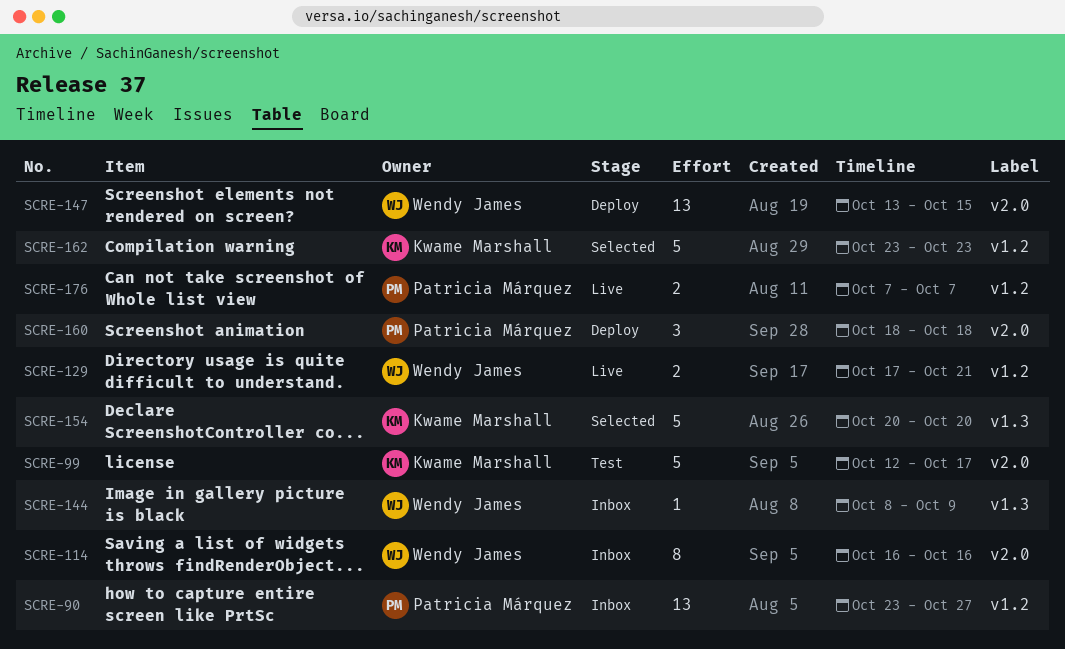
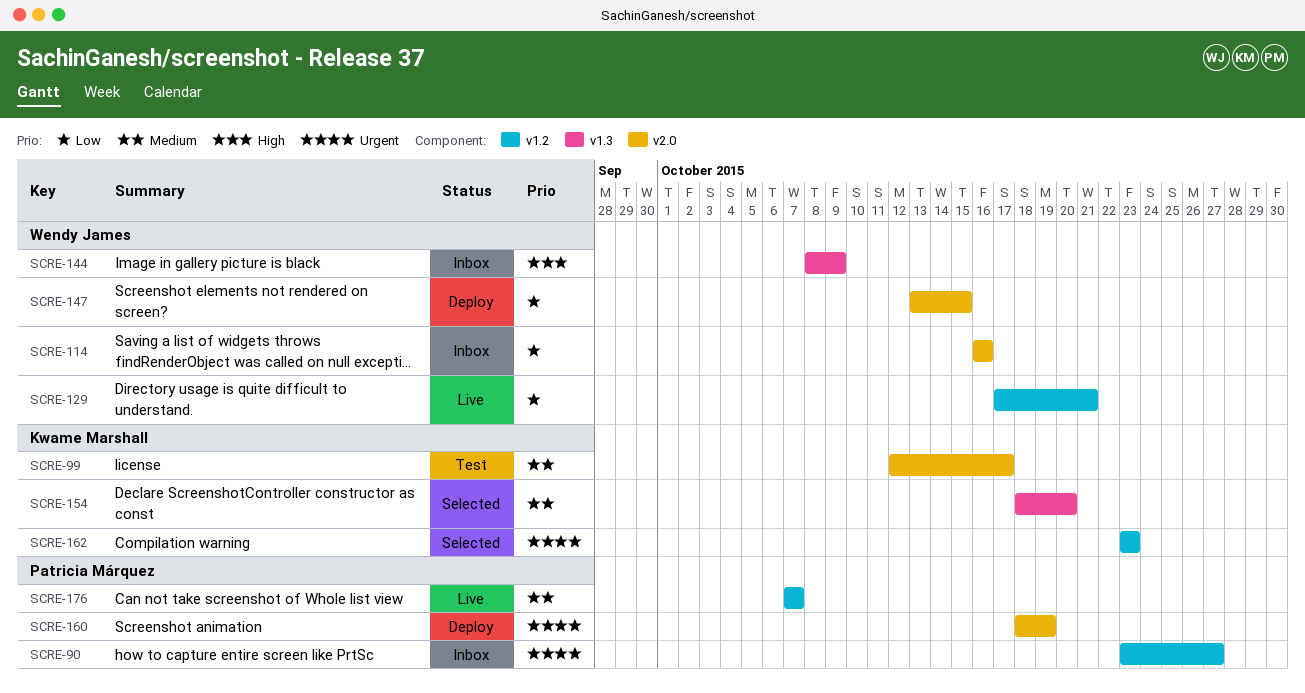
SCRE-154, start: Oct 20 -> Oct 18
SCRE-160, due: Oct 18 -> Oct 19

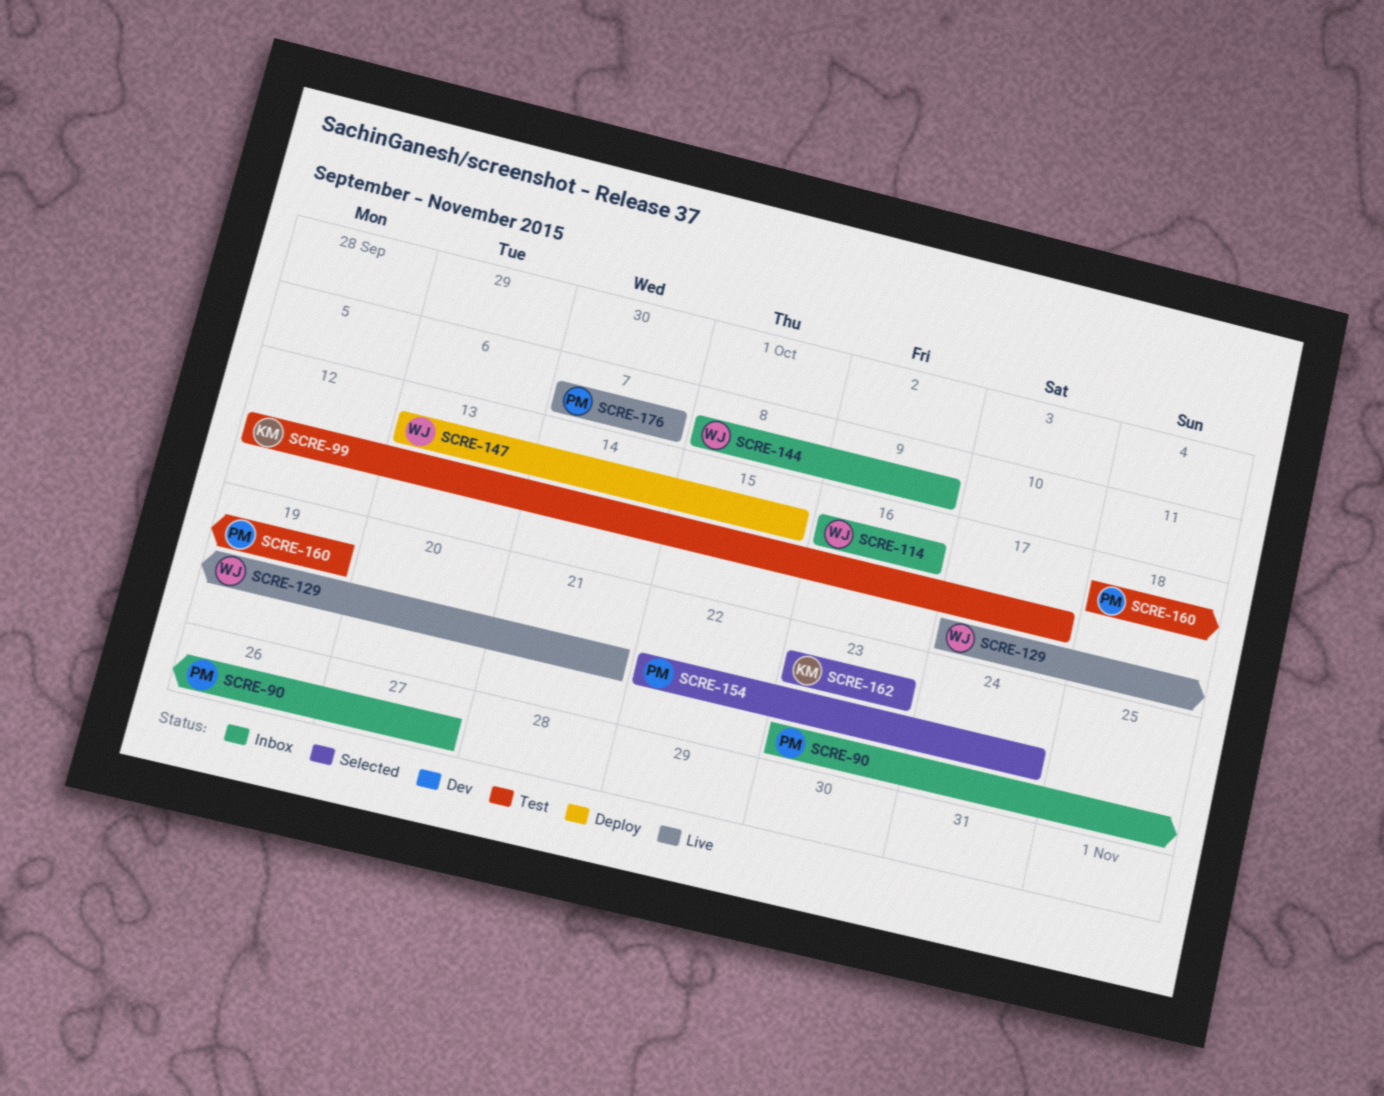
SCRE-154, owner: Kwame Marshall -> Patricia Márquez
SCRE-154, start: Oct 18 -> Oct 22
SCRE-154, due: Oct 20 -> Oct 24
SCRE-160, status: Deploy -> Test

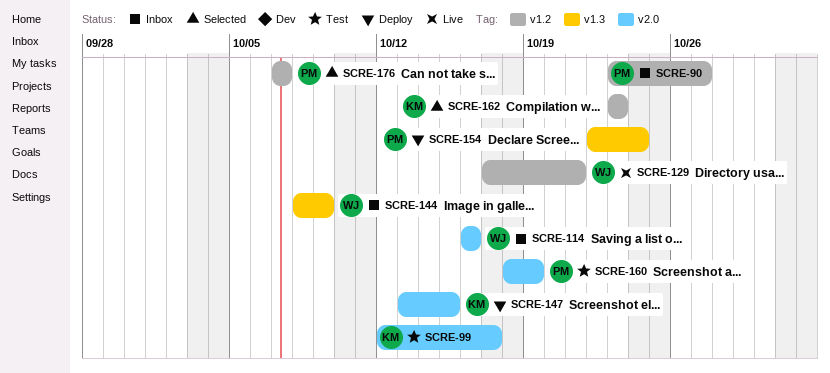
SCRE-147, owner: WJ -> KM
SCRE-154, status: Selected -> Deploy
SCRE-176, status: Live -> Selected

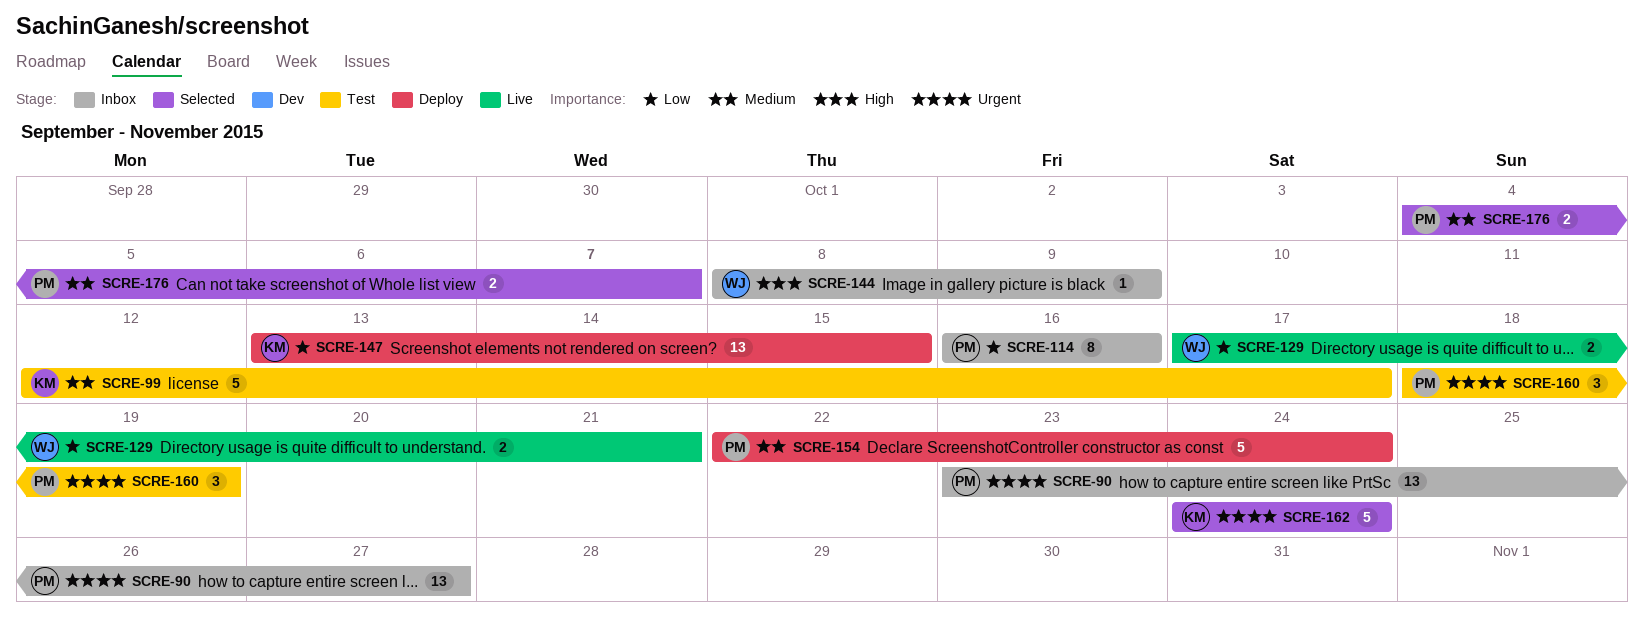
SCRE-114, owner: WJ -> PM
SCRE-162, start: Oct 23 -> Oct 24
SCRE-162, due: Oct 23 -> Oct 24
SCRE-176, start: Oct 7 -> Oct 4

